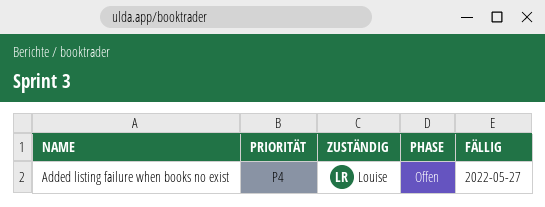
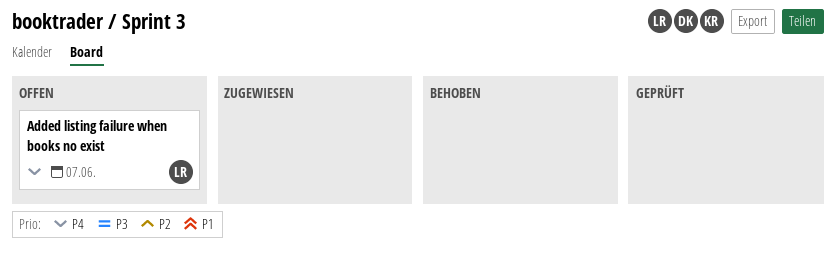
Added listing failure when books no exist, due: May 27 -> Jun 7

